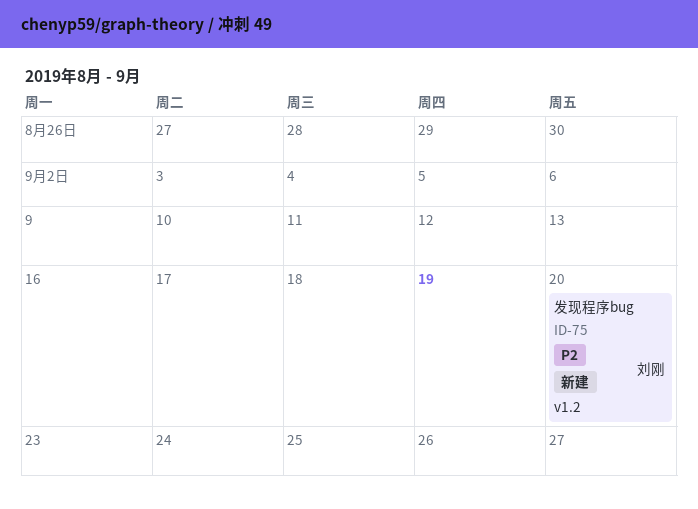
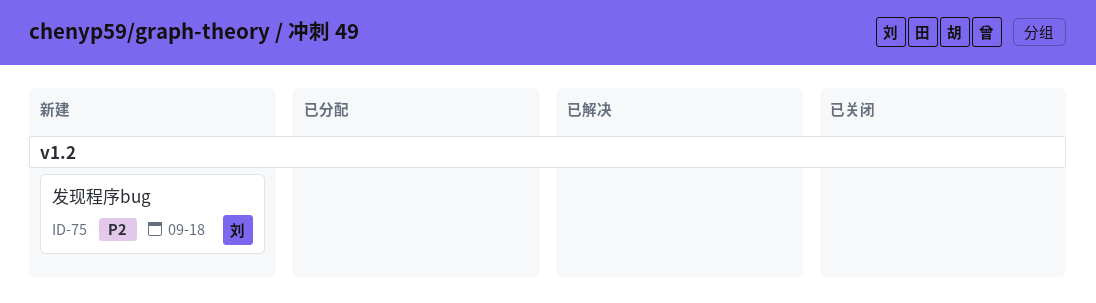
ID-75, due: Sep 20 -> Sep 18

